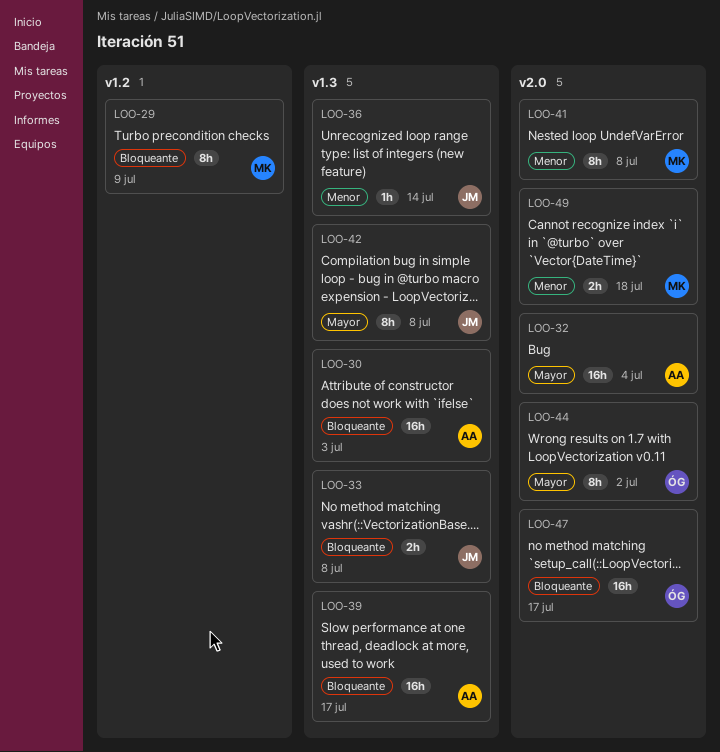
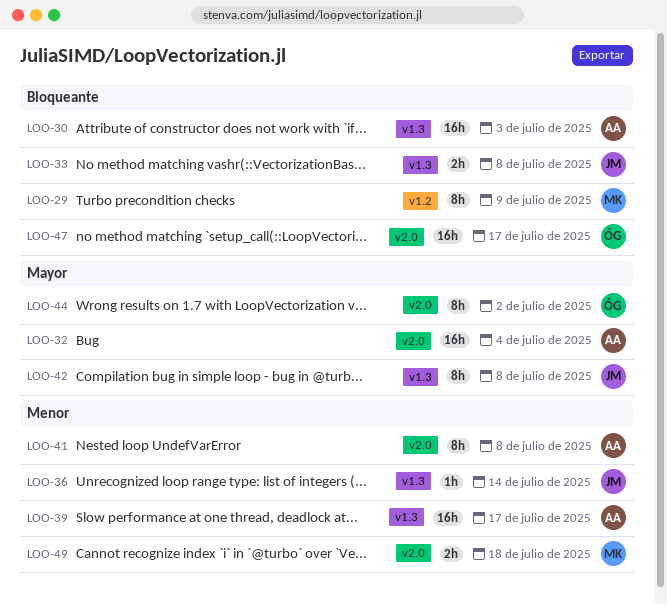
LOO-39, priority: Bloqueante -> Menor
LOO-41, owner: MK -> AA

